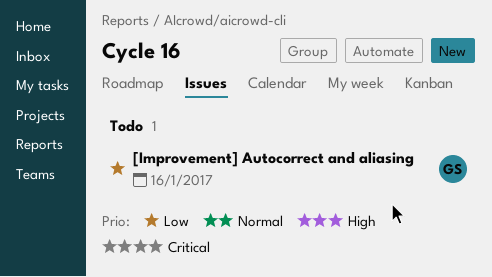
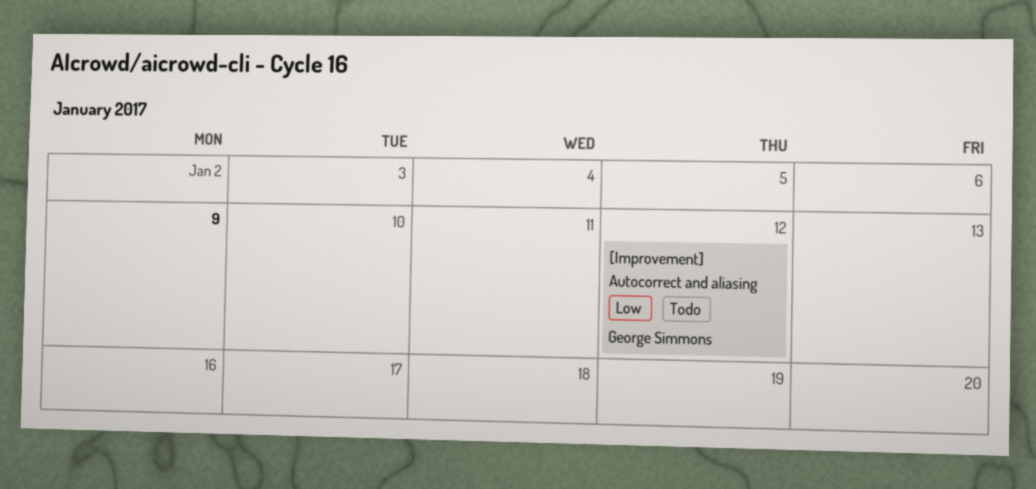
[Improvement] Autocorrect and aliasing, due: Jan 16 -> Jan 12

